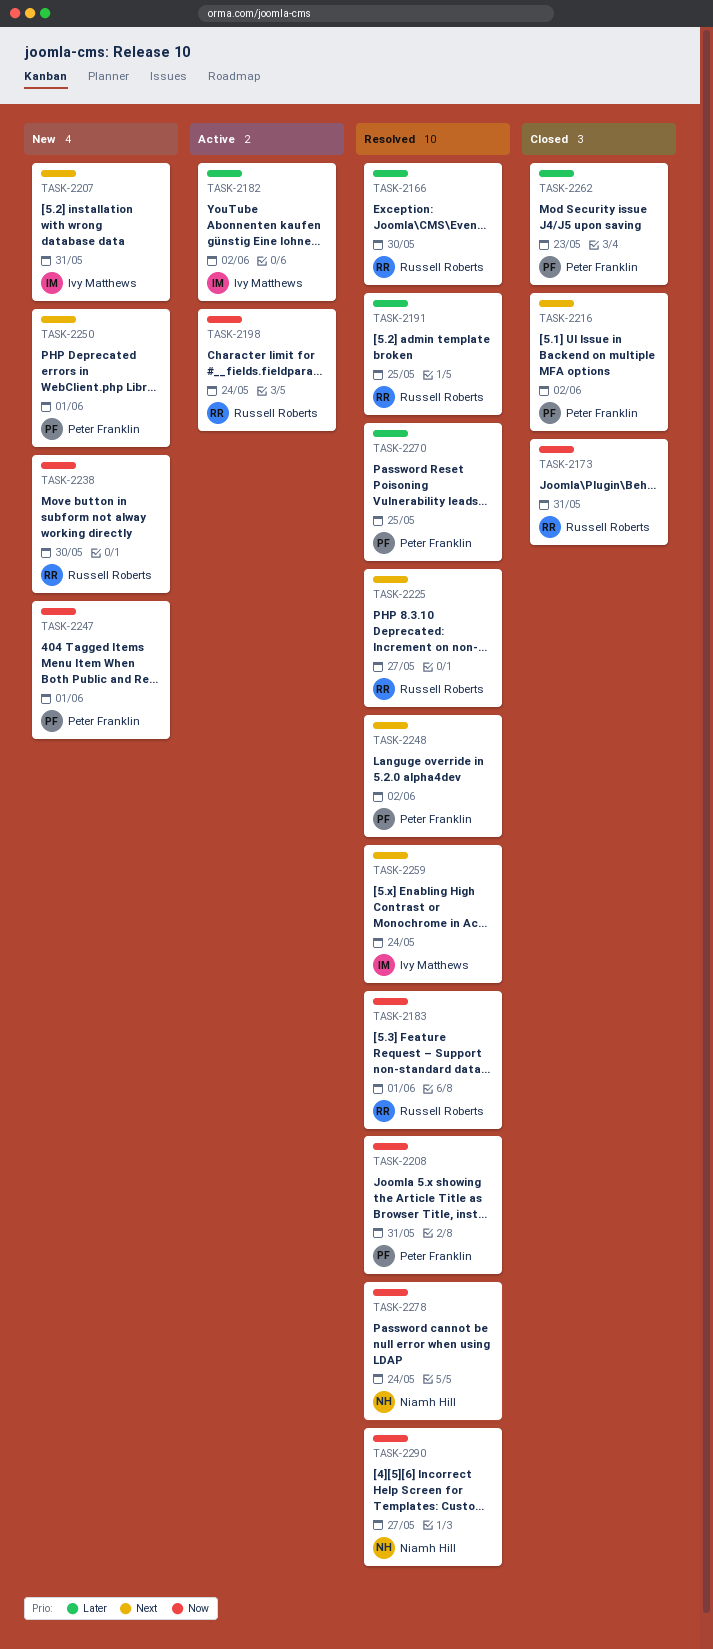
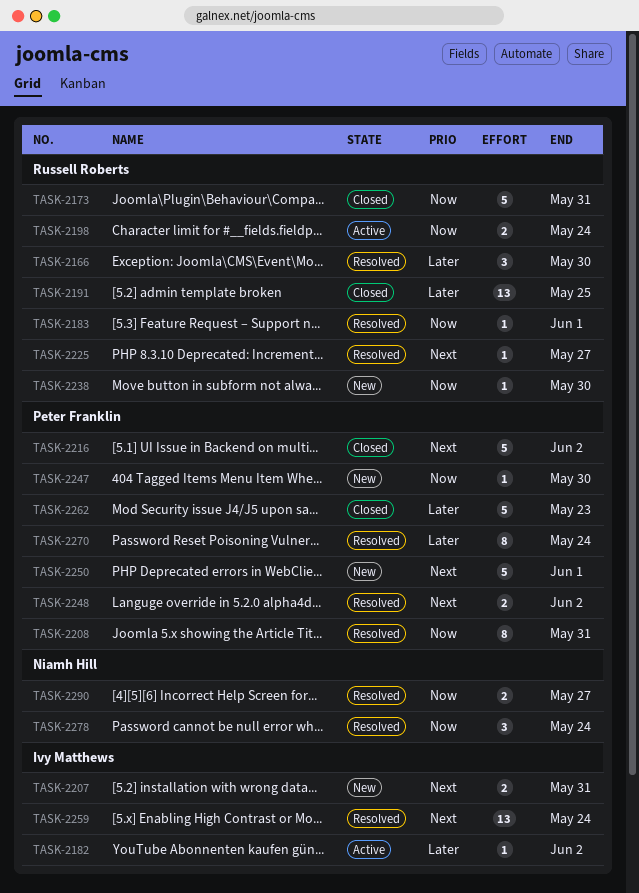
TASK-2191, status: Resolved -> Closed
TASK-2247, due: Jun 1 -> May 30
TASK-2270, due: May 25 -> May 24

